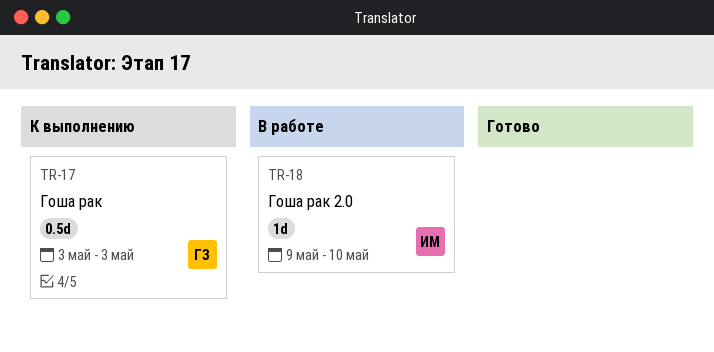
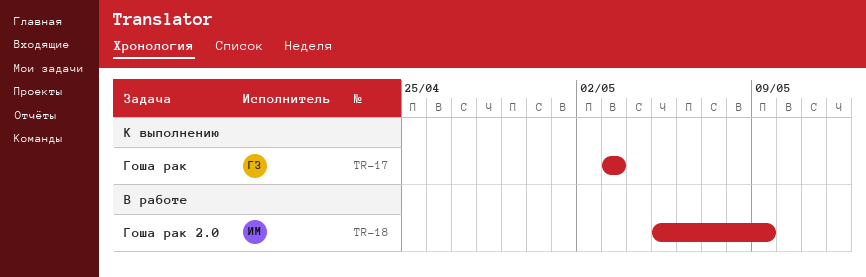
TR-18, start: May 9 -> May 5
TR-18, due: May 10 -> May 9

